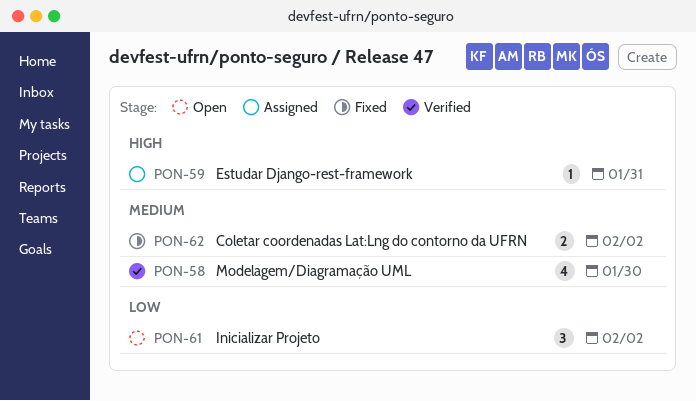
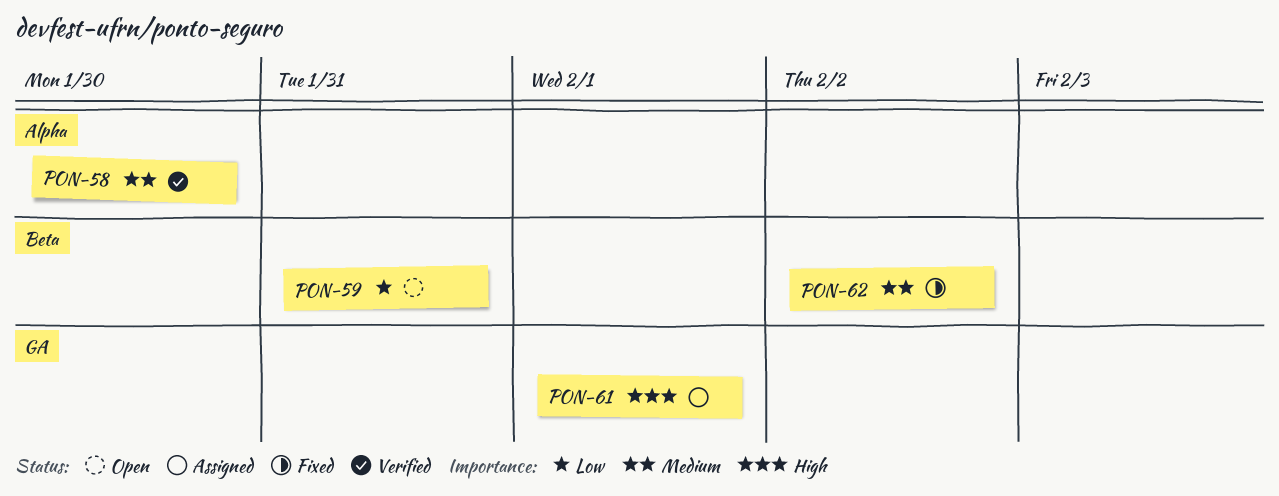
PON-59, status: Assigned -> Open
PON-59, priority: High -> Low
PON-61, status: Open -> Assigned
PON-61, priority: Low -> High
PON-61, due: Feb 2 -> Feb 1

